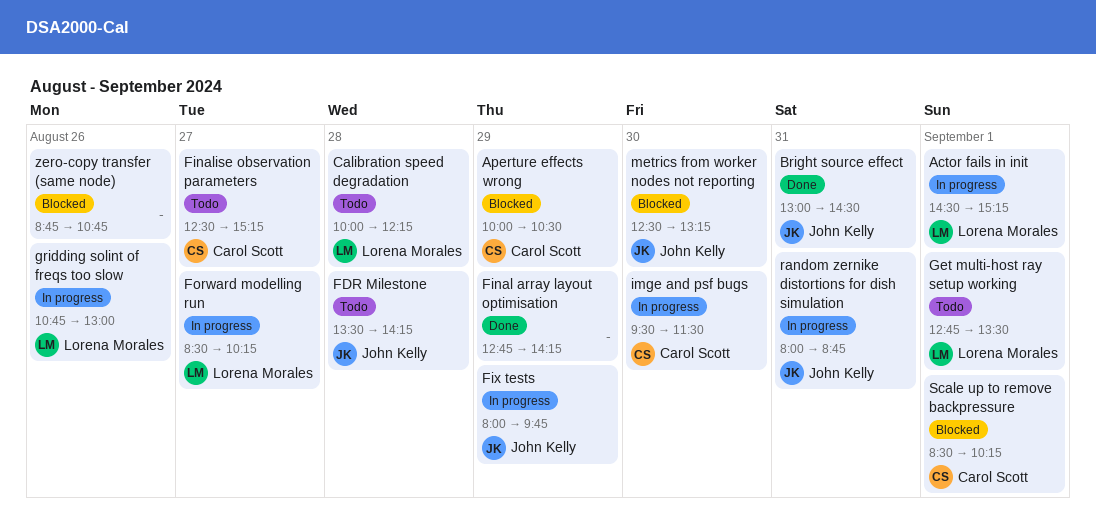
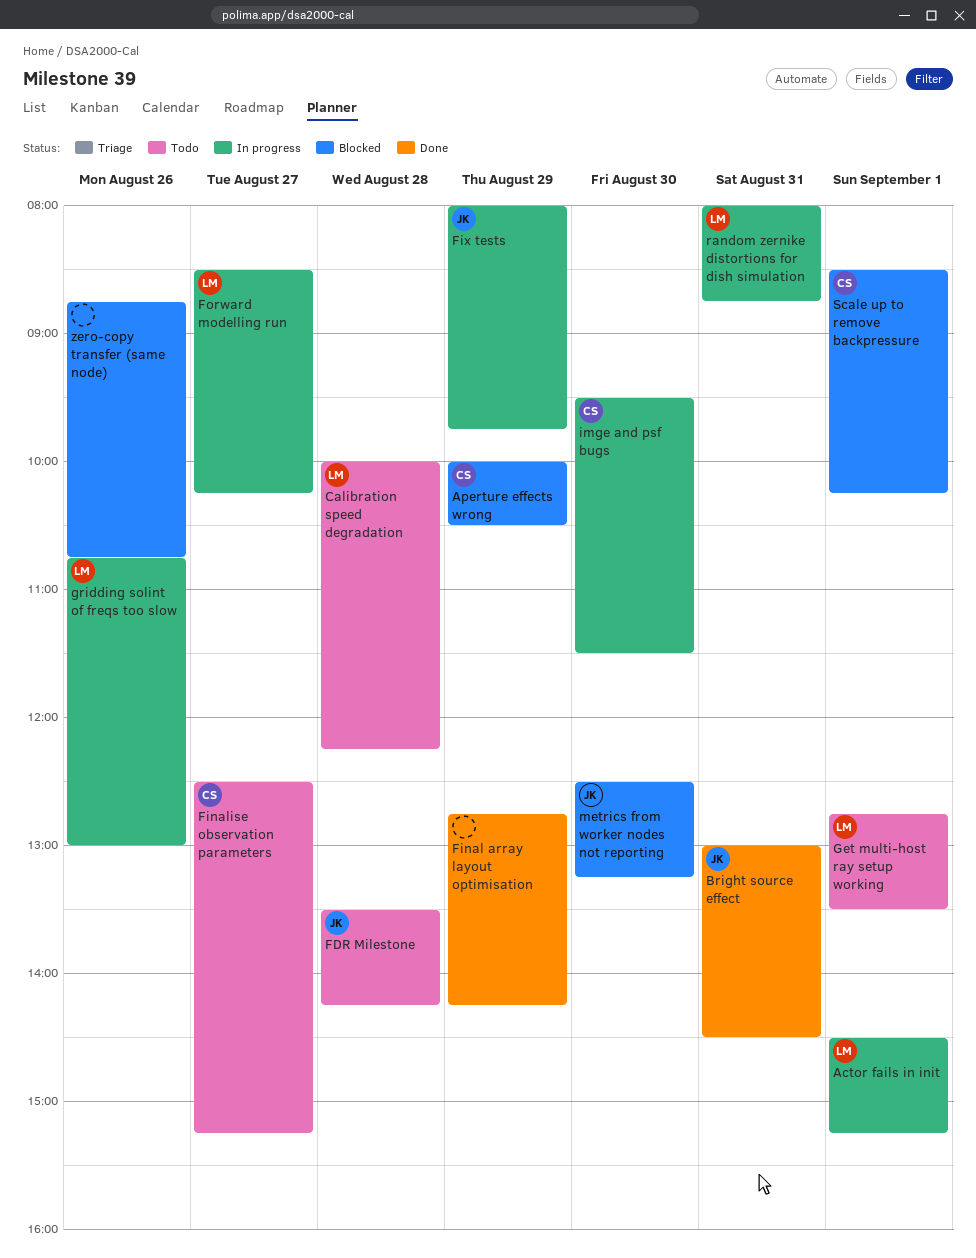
random zernike distortions for dish simulation, owner: John Kelly -> Lorena Morales

